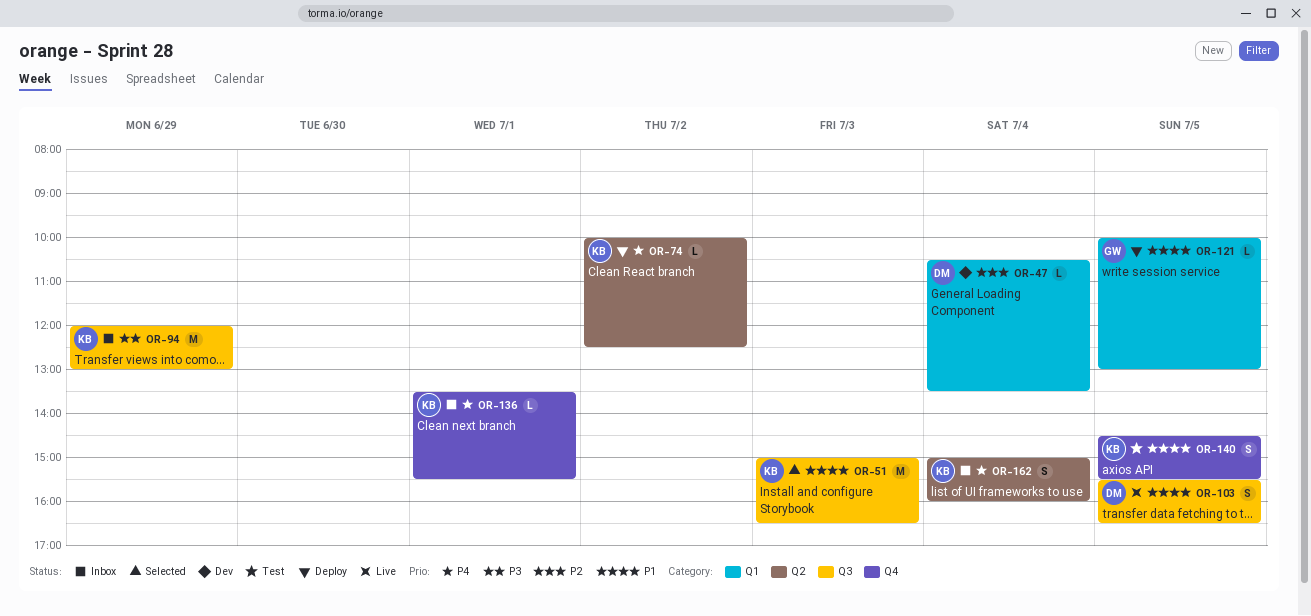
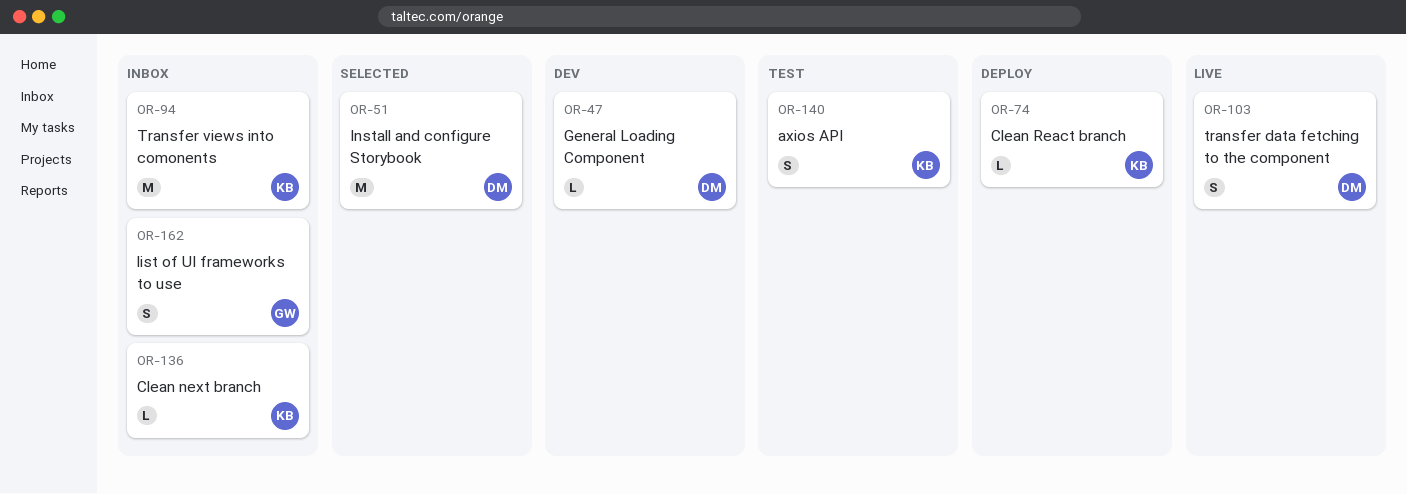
OR-51, owner: KB -> DM
OR-121: present -> none
OR-162, owner: KB -> GW

